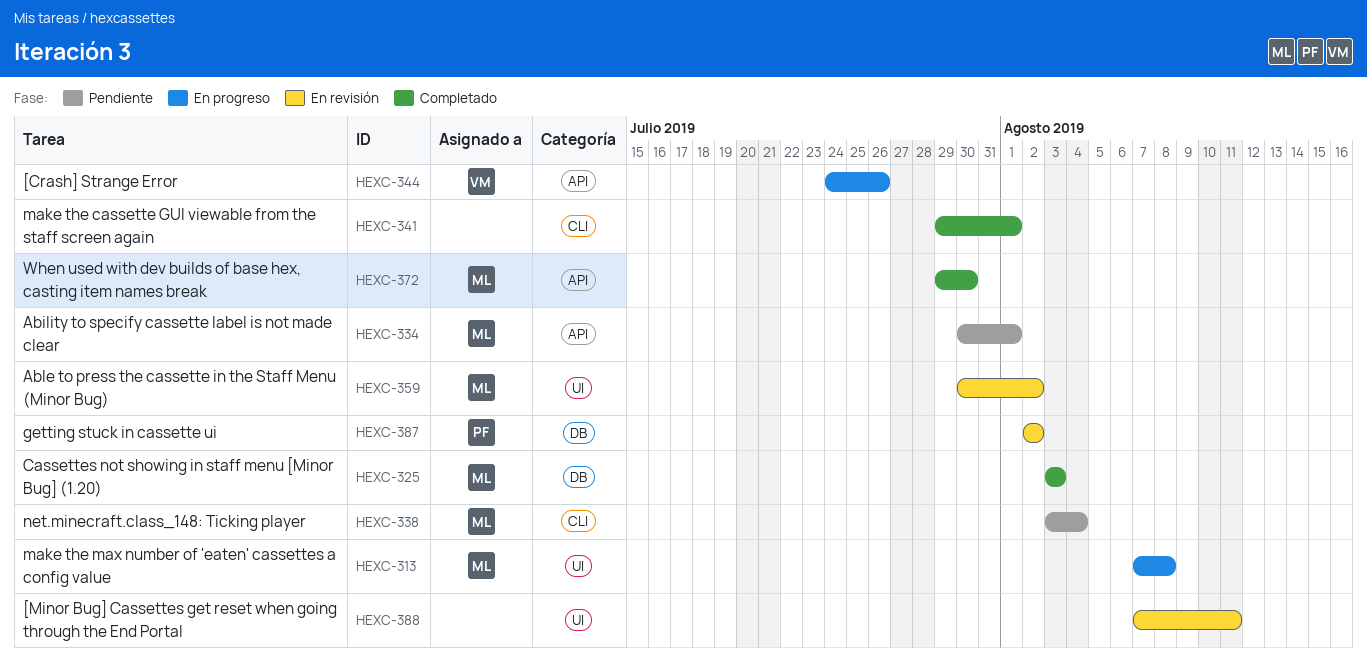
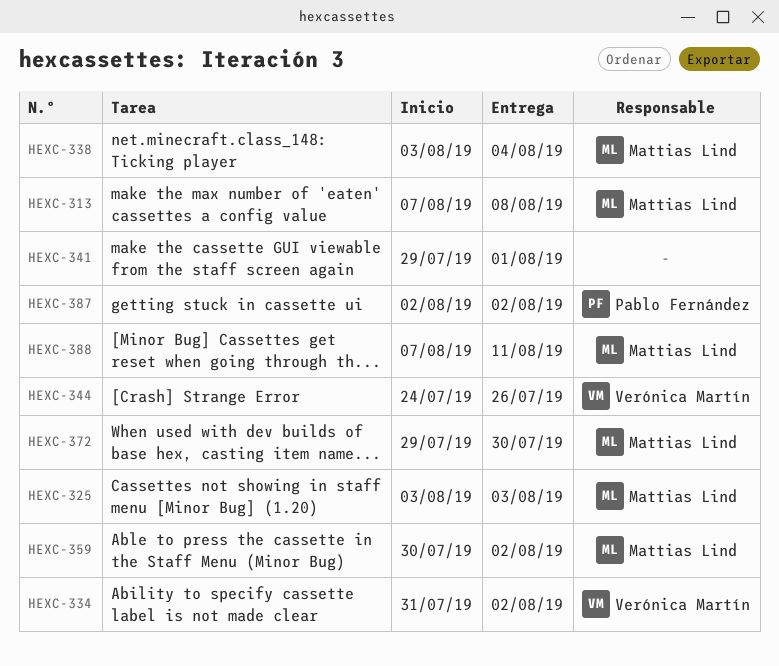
HEXC-334, owner: Mattias Lind -> Verónica Martín
HEXC-334, start: Jul 30 -> Jul 31
HEXC-334, due: Aug 1 -> Aug 2
HEXC-388, owner: none -> Mattias Lind

